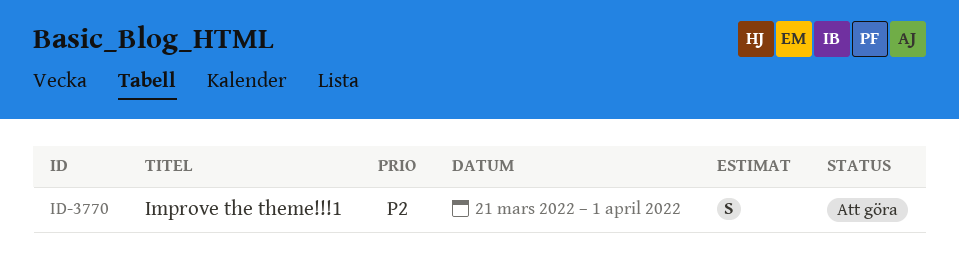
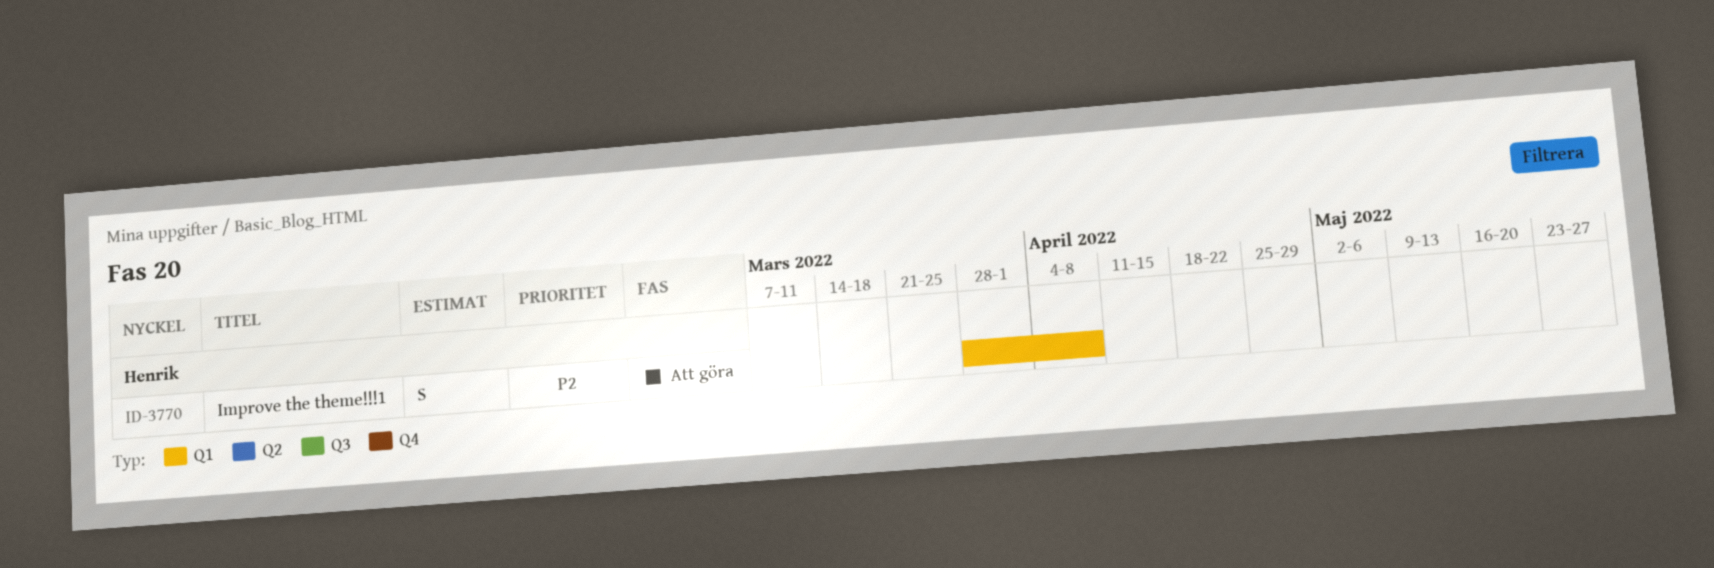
ID-3770, start: Mar 21 -> Mar 28
ID-3770, due: Apr 1 -> Apr 8

